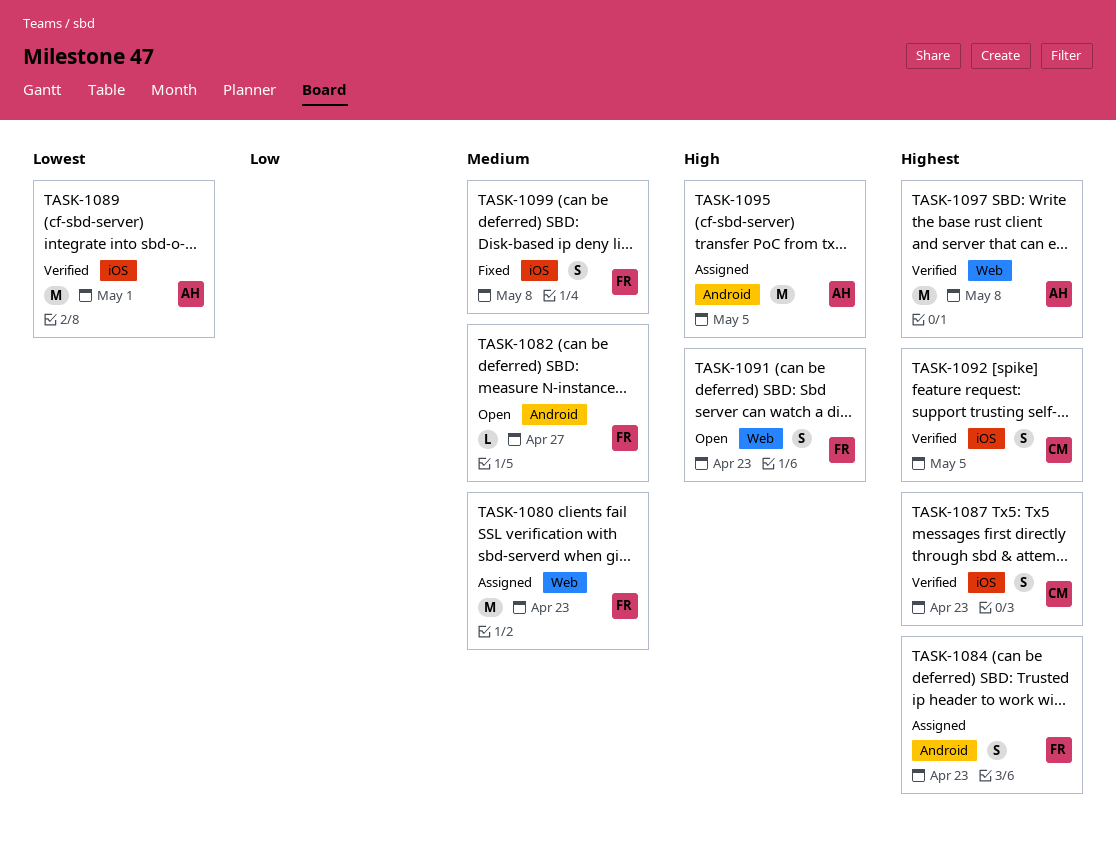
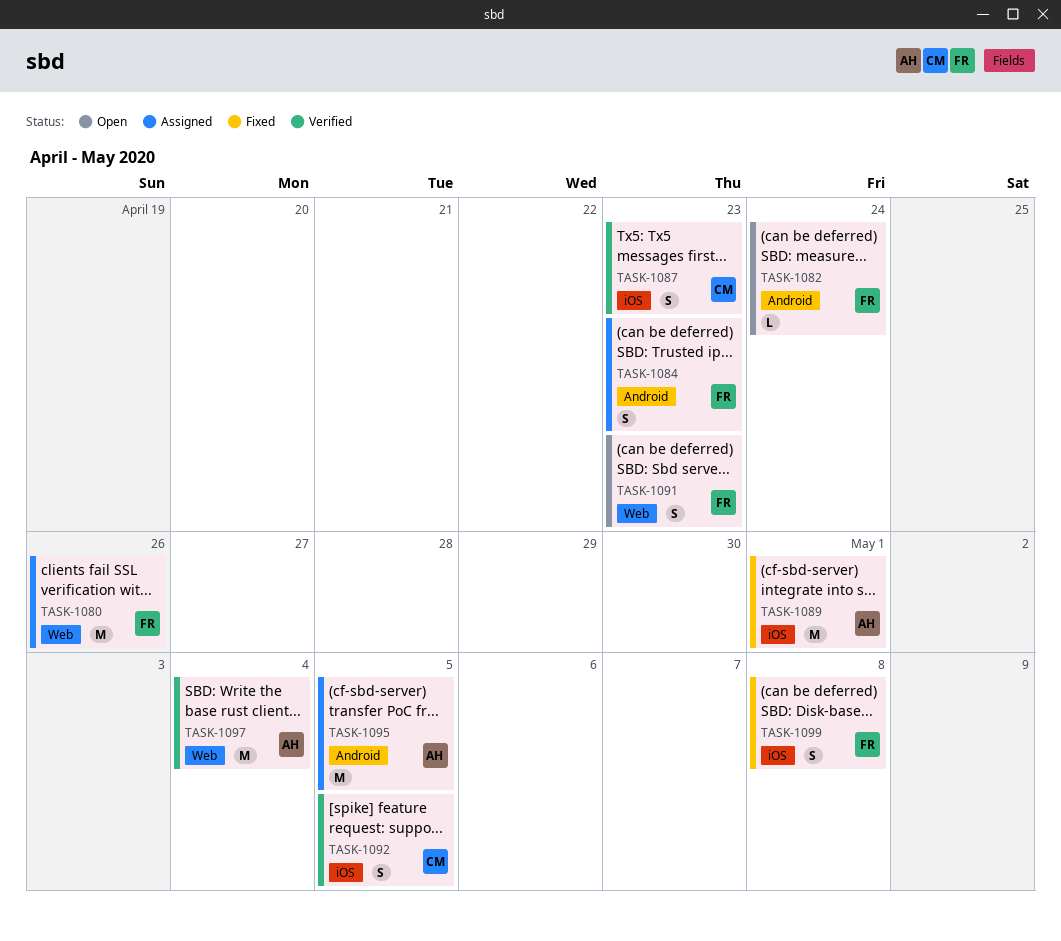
TASK-1080, due: Apr 23 -> Apr 26
TASK-1082, due: Apr 27 -> Apr 24
TASK-1089, status: Verified -> Fixed
TASK-1097, due: May 8 -> May 4

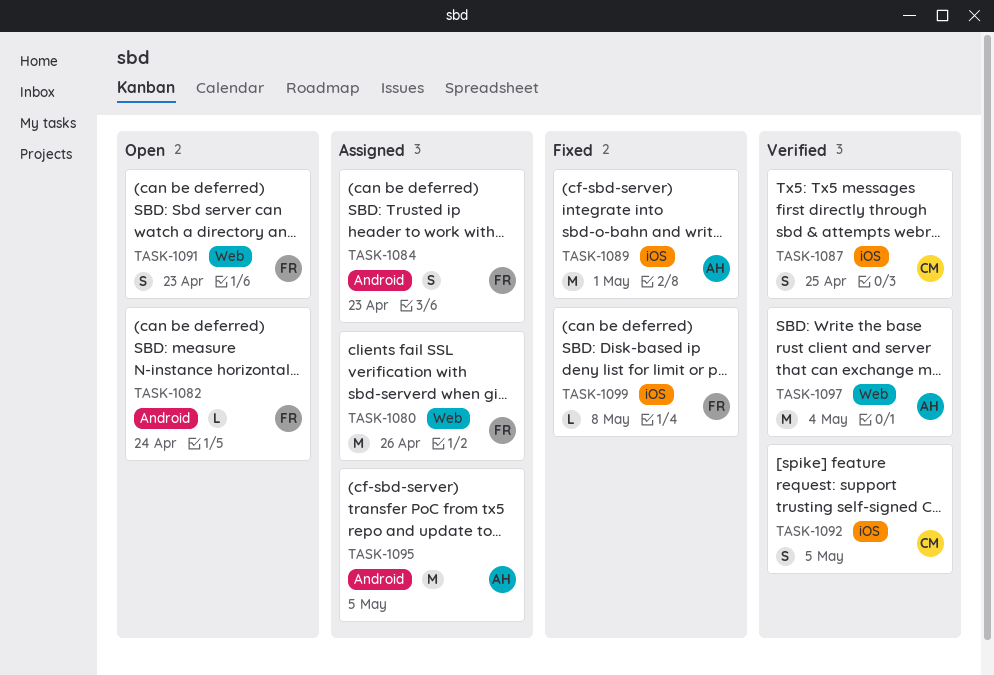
TASK-1087, due: Apr 23 -> Apr 25
TASK-1099, estimate: S -> L

